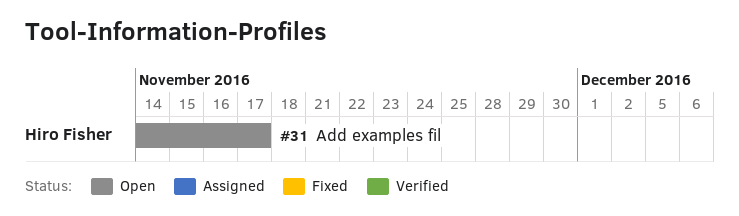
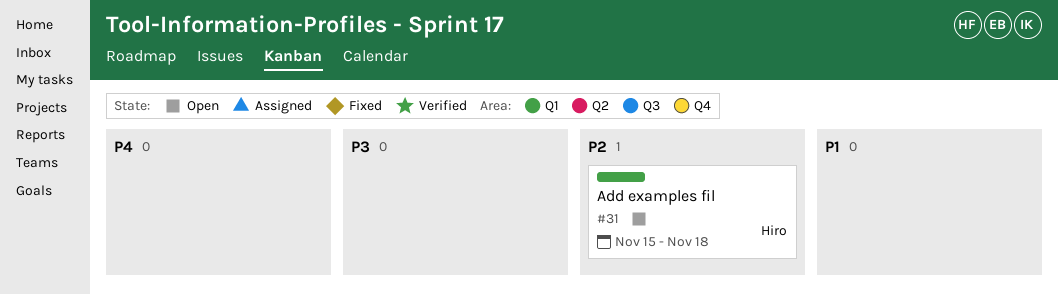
#31, start: Nov 14 -> Nov 15
#31, due: Nov 17 -> Nov 18

